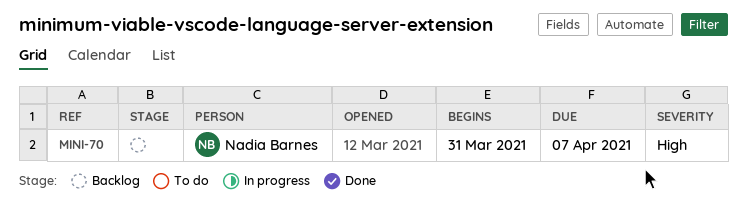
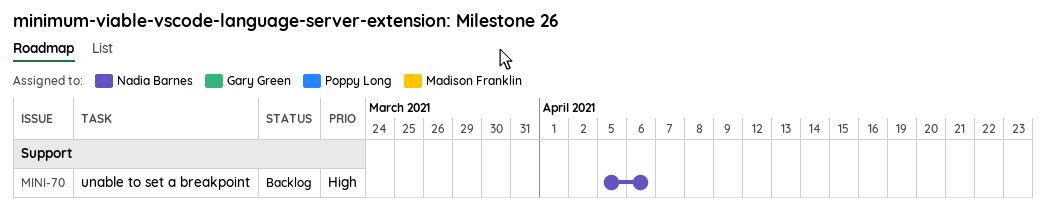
MINI-70, start: Mar 31 -> Apr 5
MINI-70, due: Apr 7 -> Apr 6

